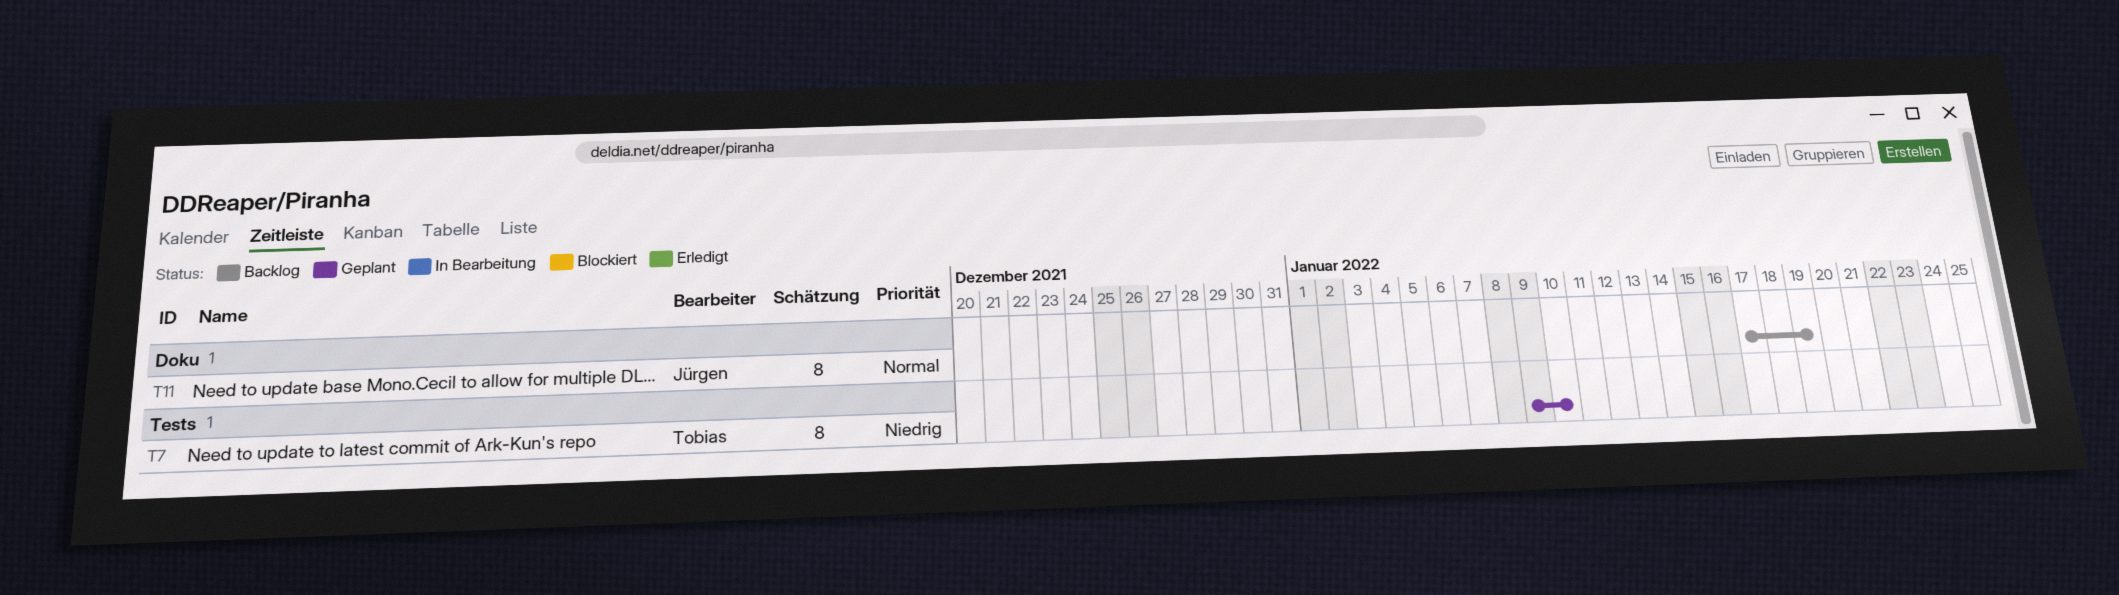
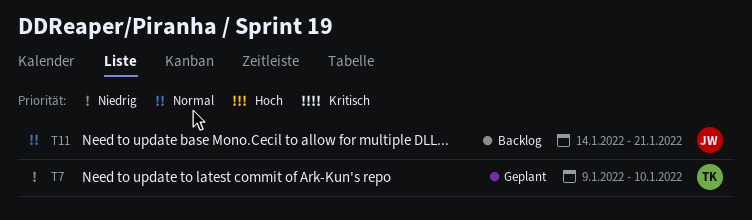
T11, start: Jan 17 -> Jan 14
T11, due: Jan 19 -> Jan 21

